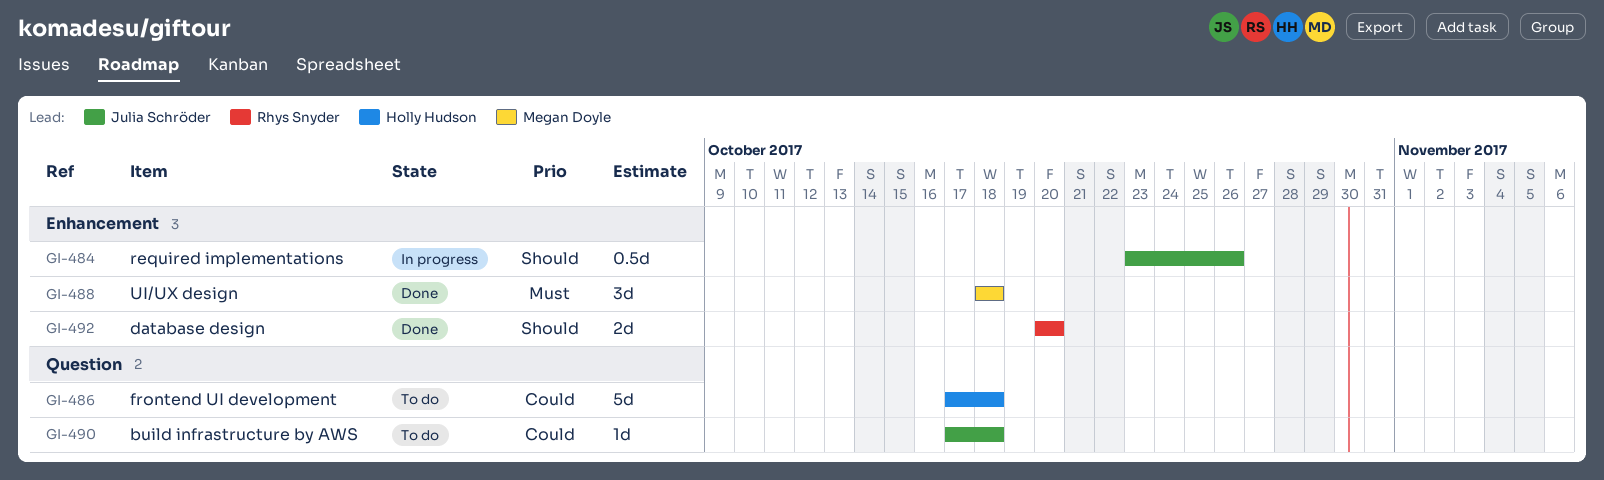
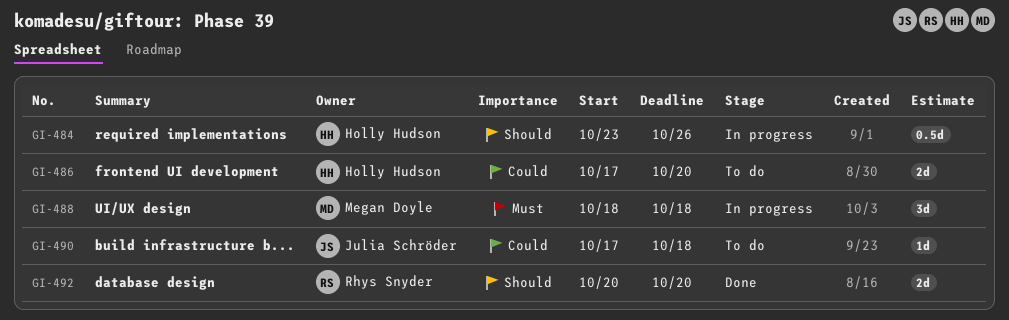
GI-484, owner: Julia Schröder -> Holly Hudson
GI-486, estimate: 5d -> 2d
GI-486, due: Oct 18 -> Oct 20
GI-488, status: Done -> In progress

